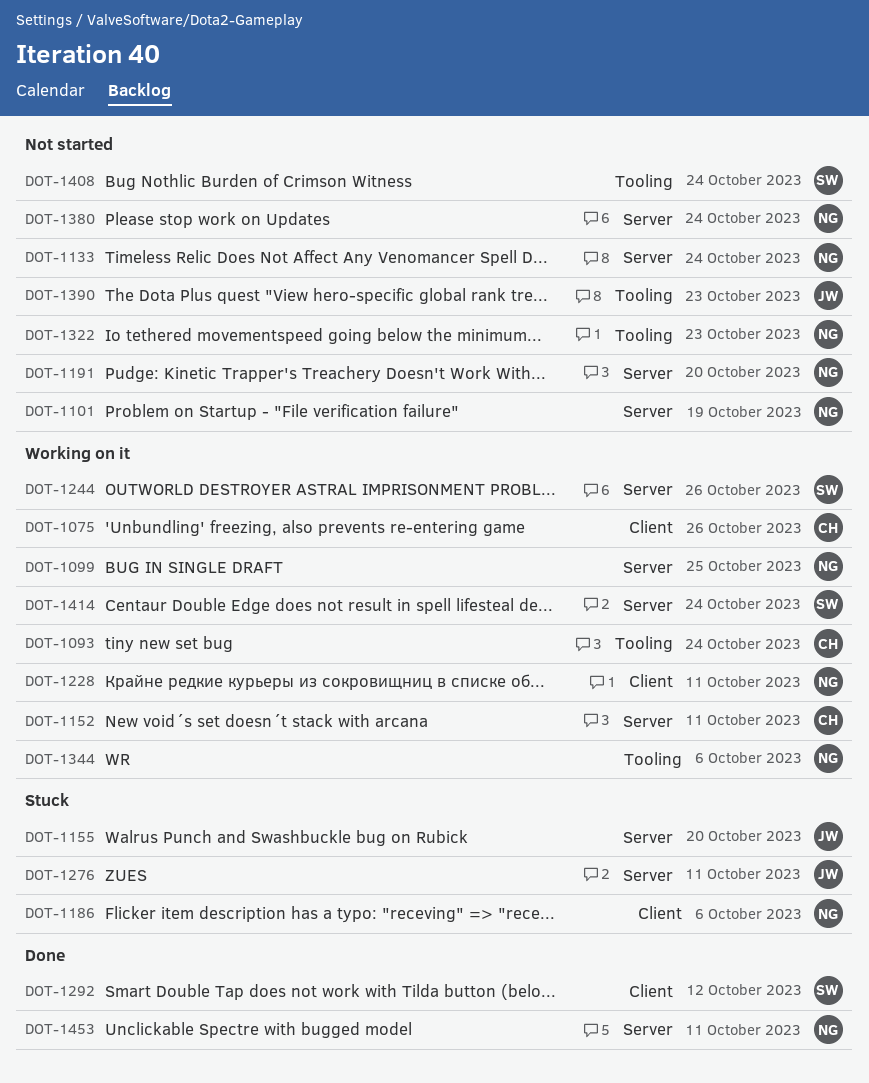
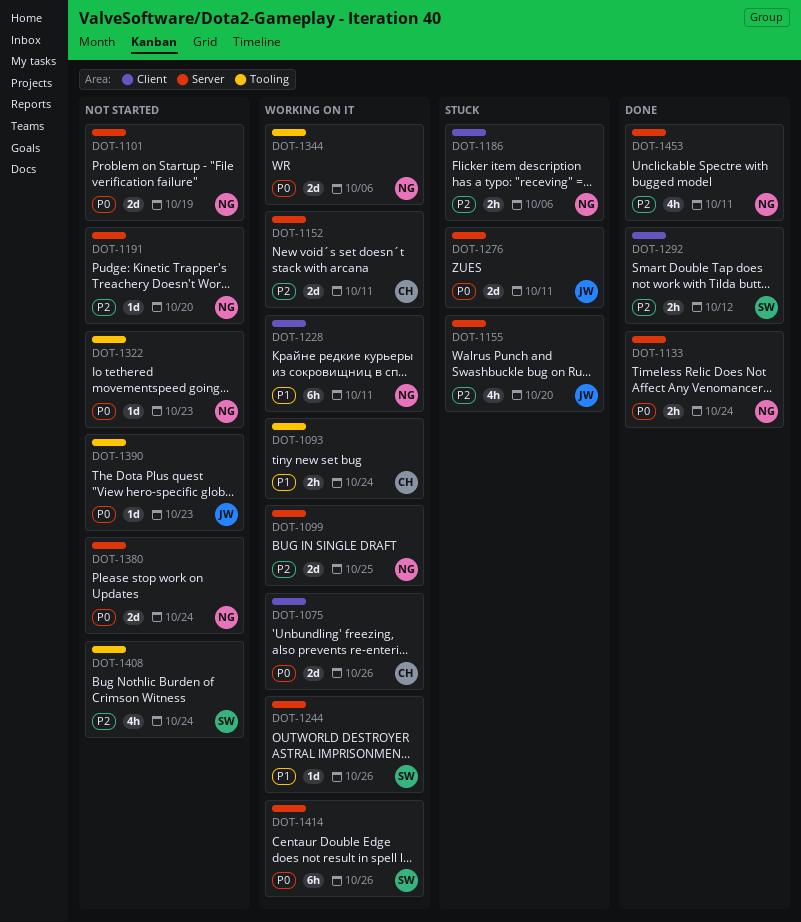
DOT-1133, status: Not started -> Done
DOT-1414, due: Oct 24 -> Oct 26

